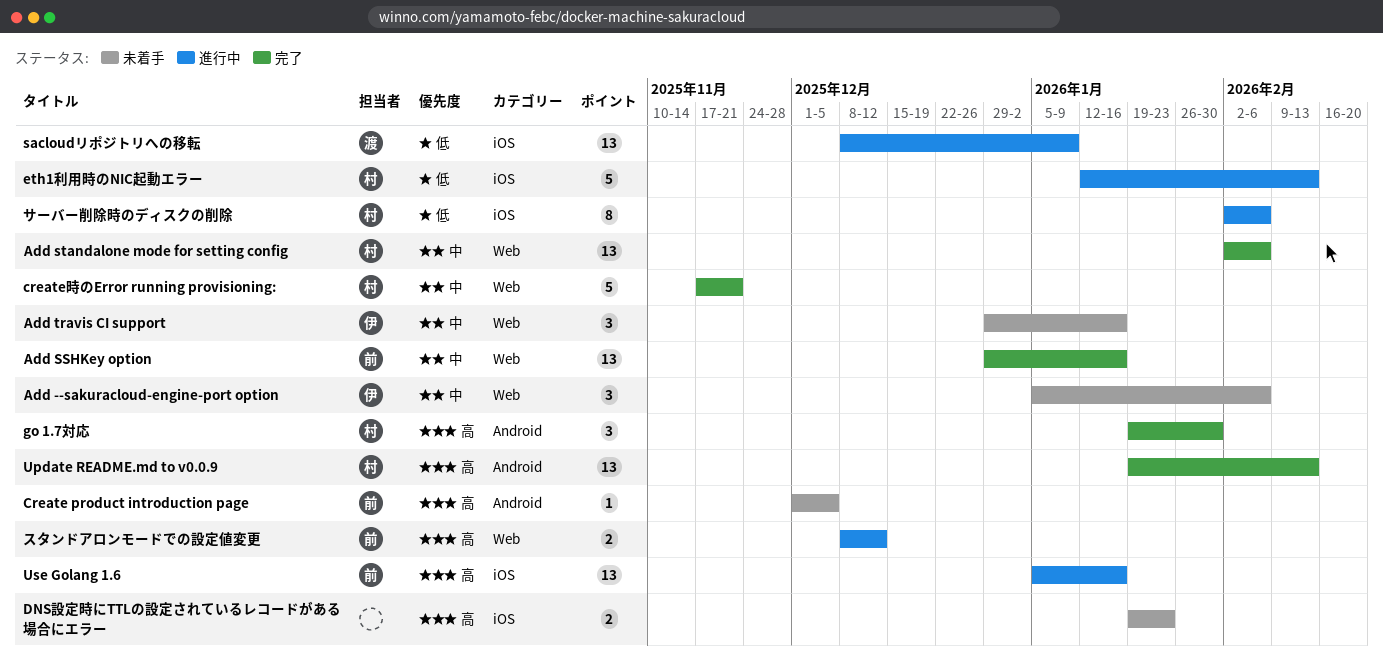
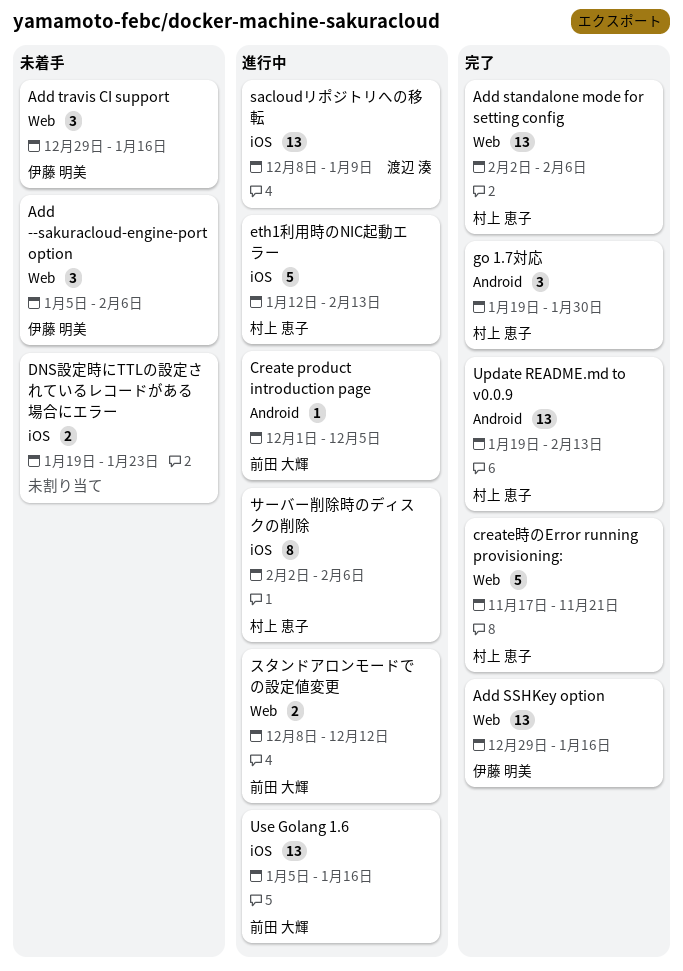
Add SSHKey option, owner: 前田 大輝 -> 伊藤 明美
Create product introduction page, status: 未着手 -> 進行中

